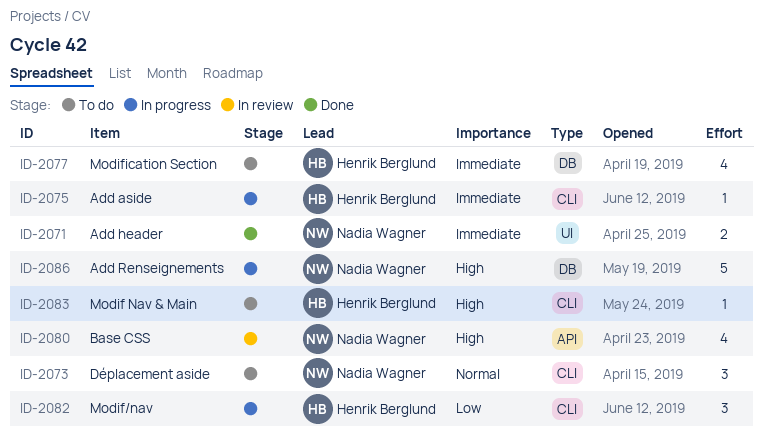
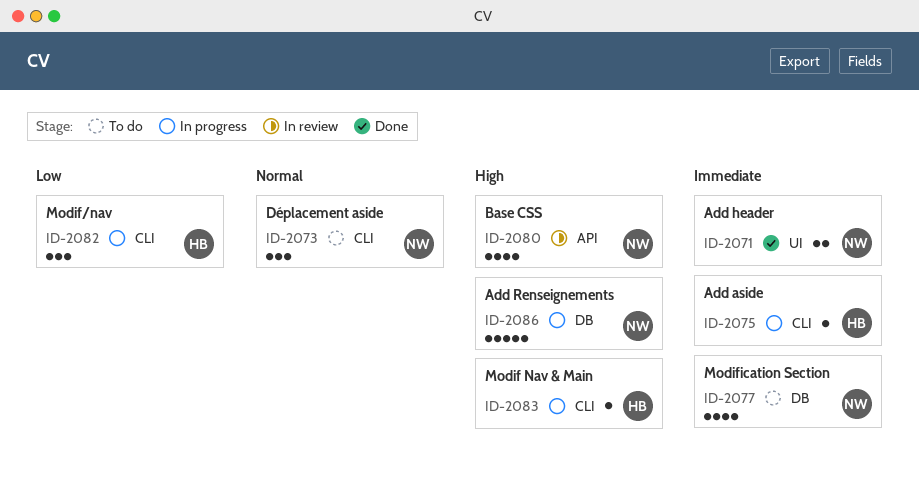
ID-2077, owner: Henrik Berglund -> Nadia Wagner
ID-2083, status: To do -> In progress

